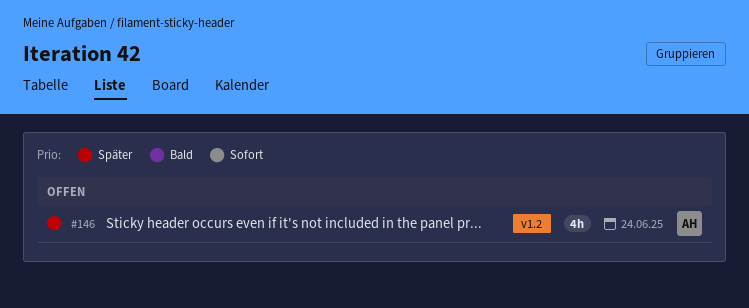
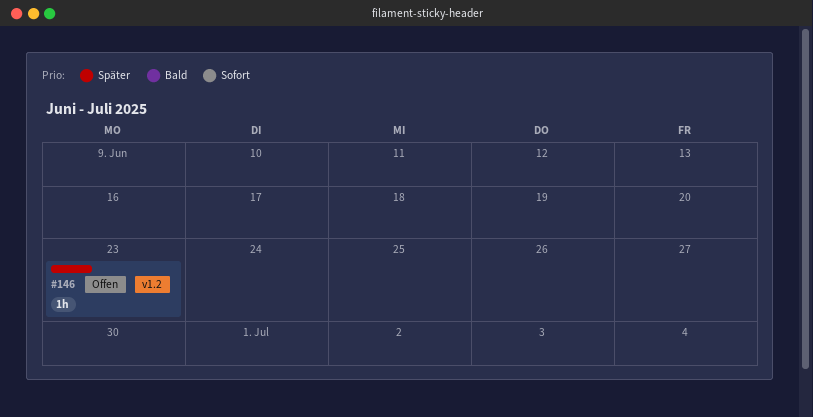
#146, estimate: 4h -> 1h
#146, due: Jun 24 -> Jun 23

